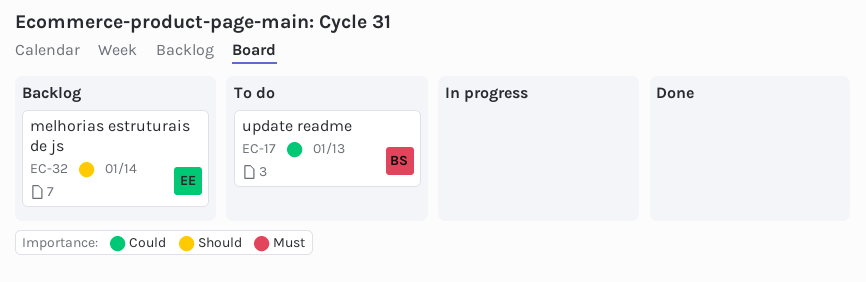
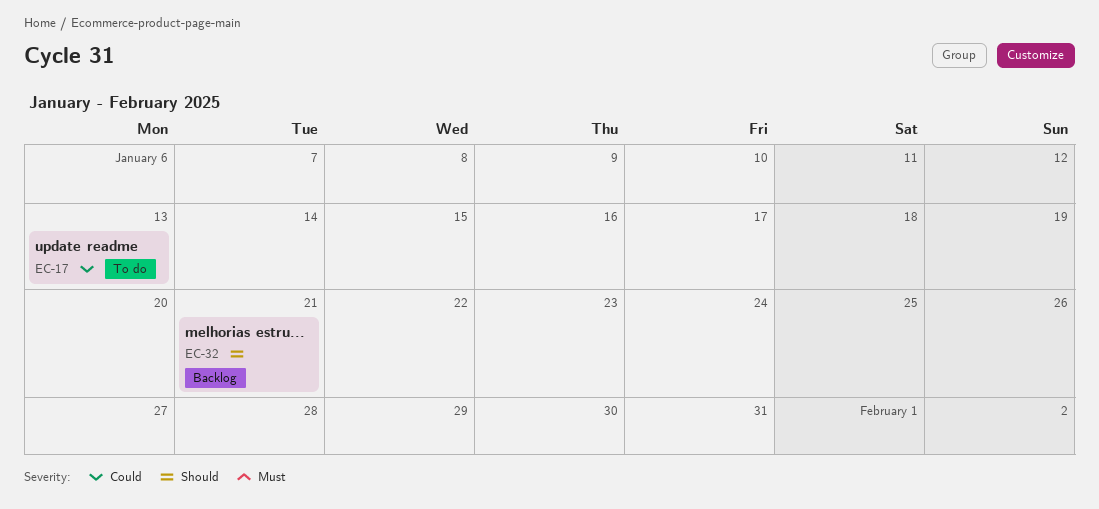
EC-32, due: Jan 14 -> Jan 21

